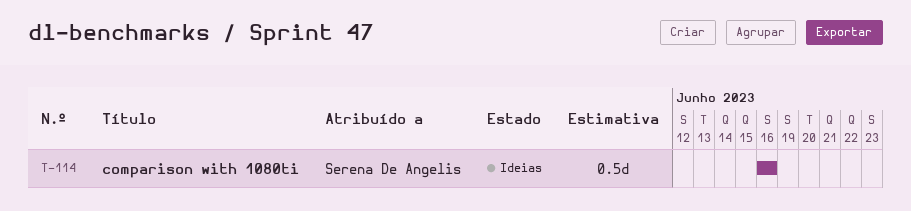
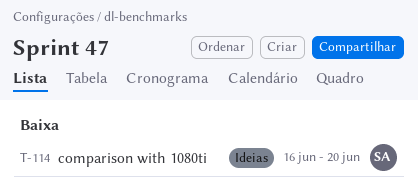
T-114, due: Jun 16 -> Jun 20

